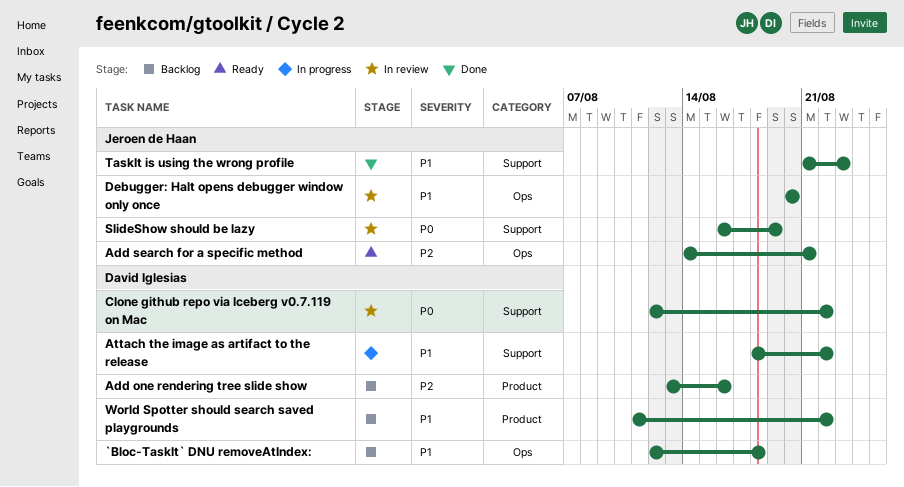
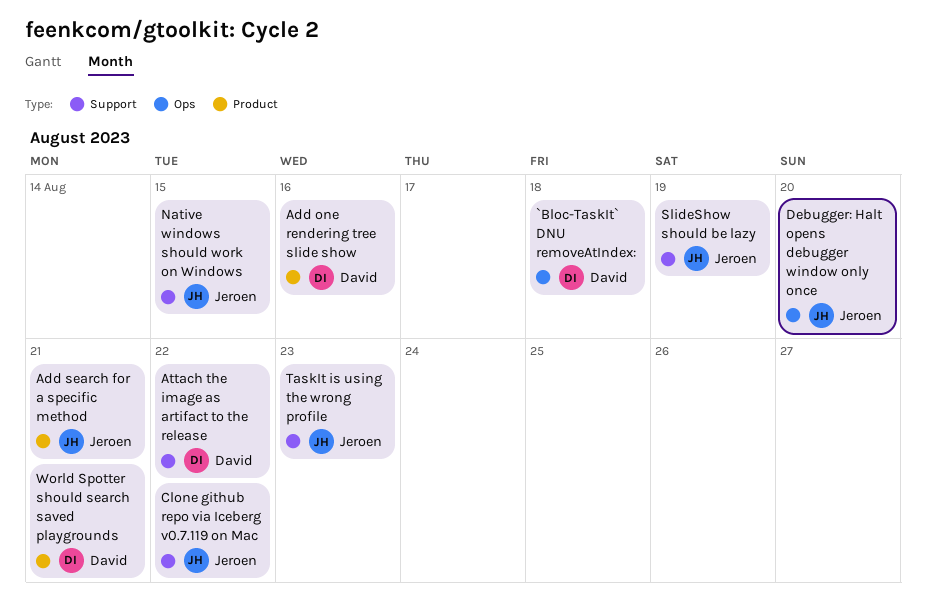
Add search for a specific method, label: Ops -> Product
Clone github repo via Iceberg v0.7.119 on Mac, owner: David Iglesias -> Jeroen de Haan
Native windows should work on Windows: none -> present
World Spotter should search saved playgrounds, due: Aug 22 -> Aug 21

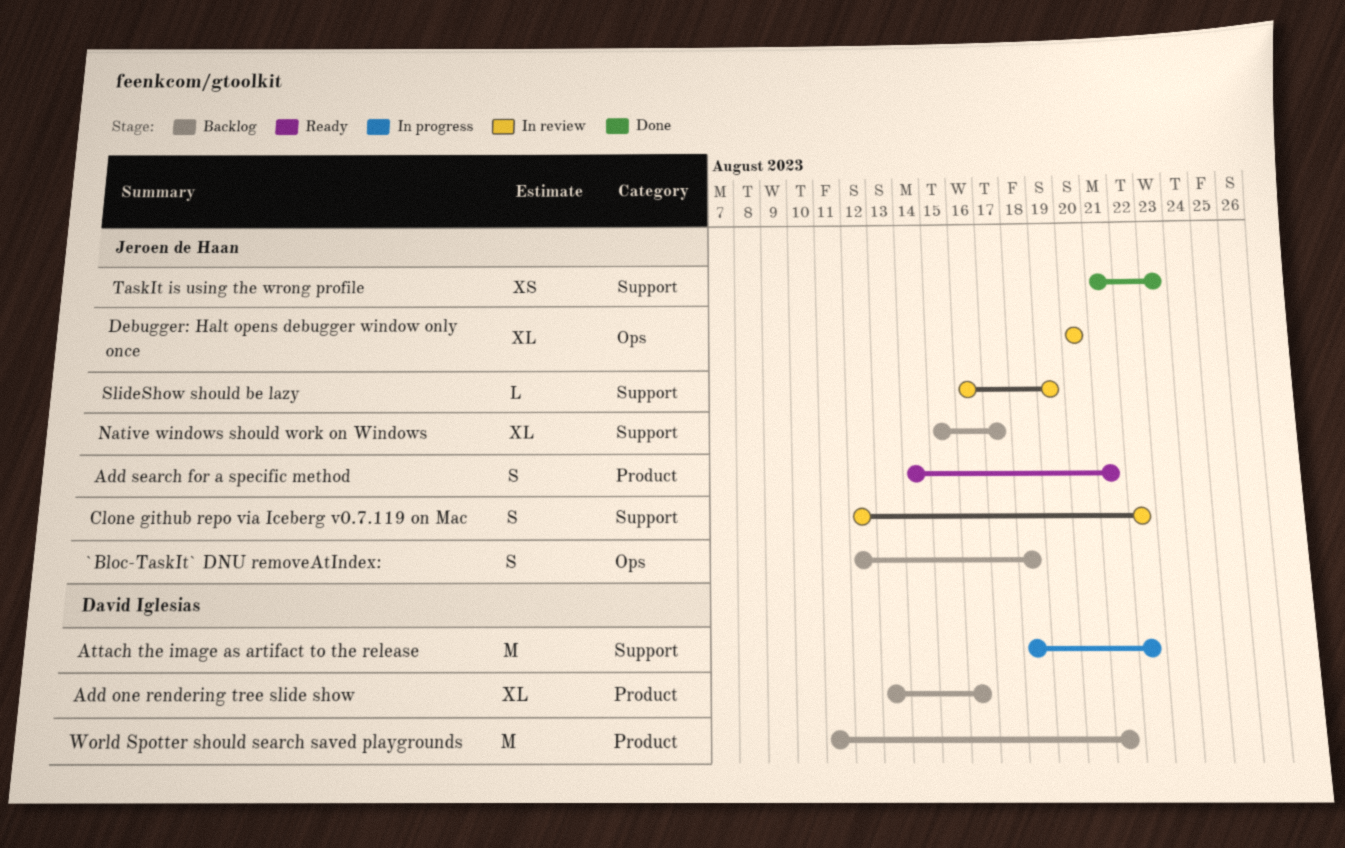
`Bloc-TaskIt` DNU removeAtIndex:, owner: David Iglesias -> Jeroen de Haan
Native windows should work on Windows, due: Aug 15 -> Aug 17

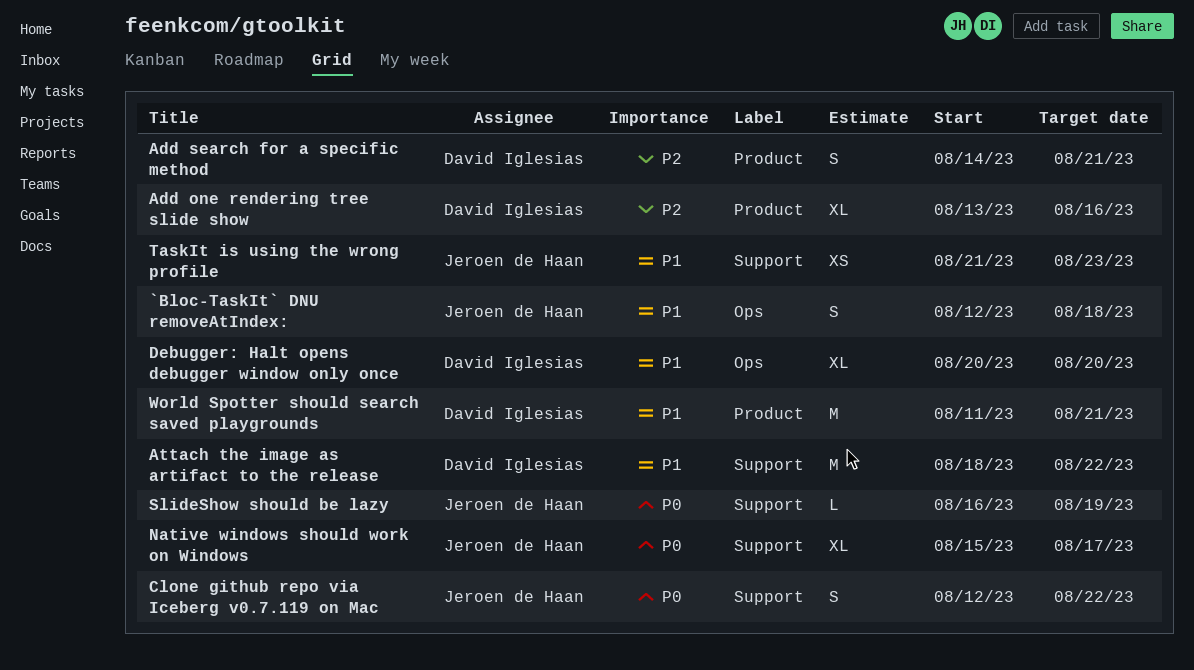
Add search for a specific method, owner: Jeroen de Haan -> David Iglesias
Debugger: Halt opens debugger window only once, owner: Jeroen de Haan -> David Iglesias

